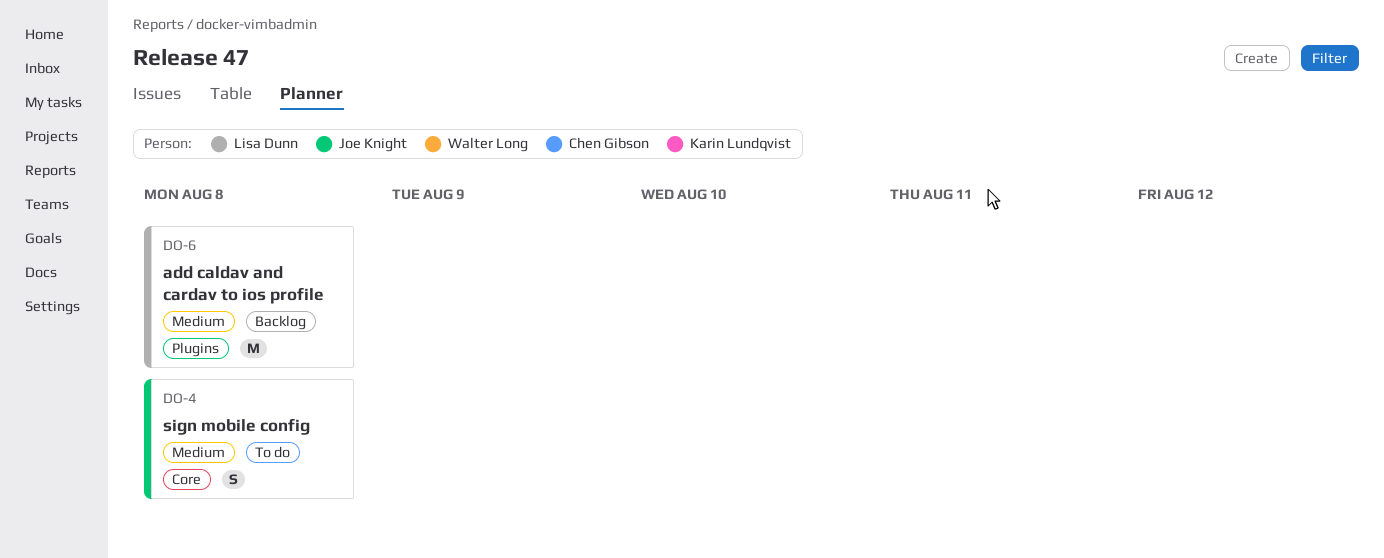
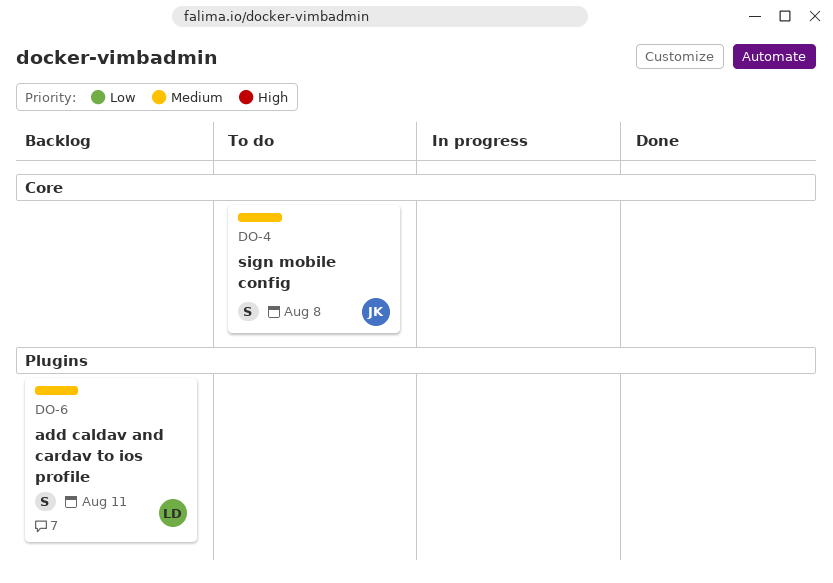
DO-6, estimate: M -> S
DO-6, due: Aug 8 -> Aug 11

